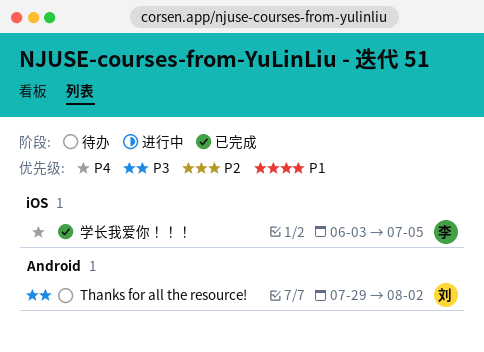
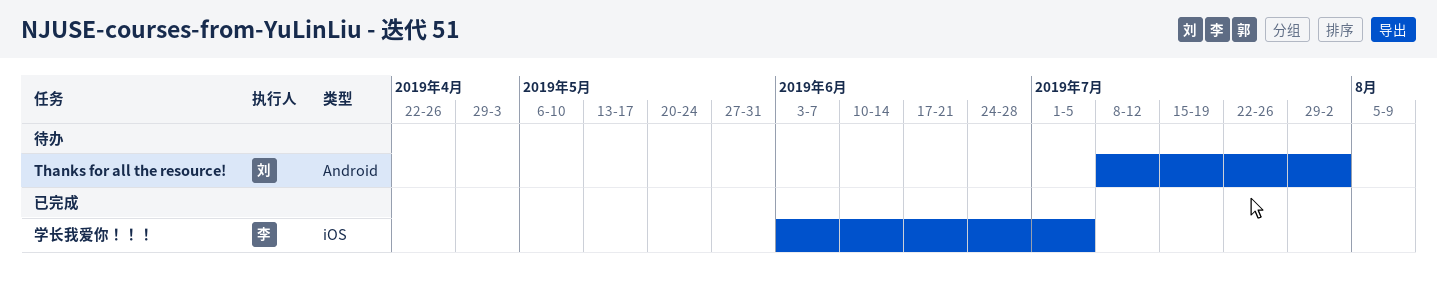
Thanks for all the resource!, start: Jul 29 -> Jul 8

